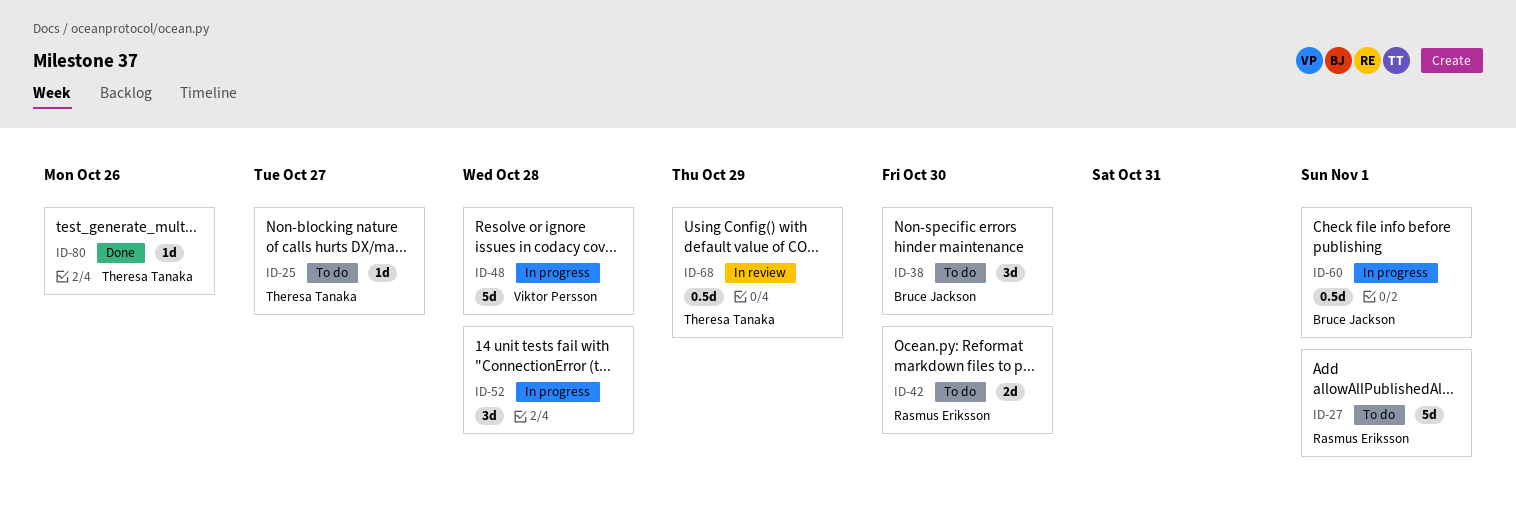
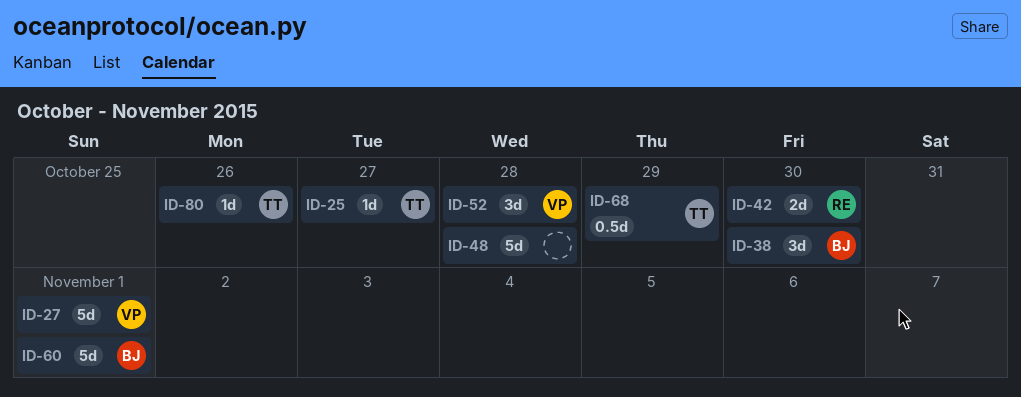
ID-27, owner: Rasmus Eriksson -> Viktor Persson
ID-48, owner: Viktor Persson -> none
ID-52, owner: none -> Viktor Persson
ID-60, estimate: 0.5d -> 5d

